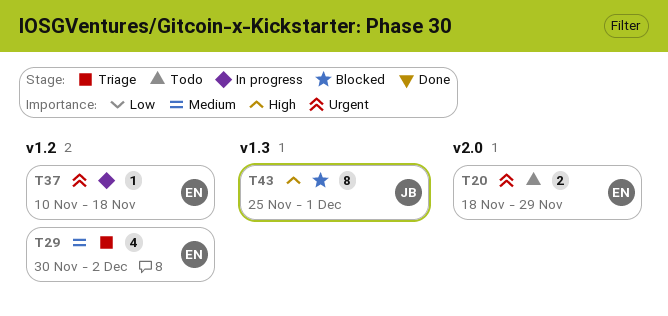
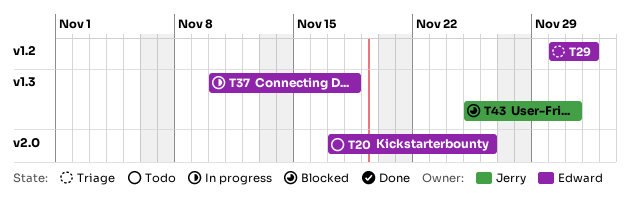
T20, start: Nov 18 -> Nov 17
T20, due: Nov 29 -> Nov 26
T37, label: v1.2 -> v1.3

